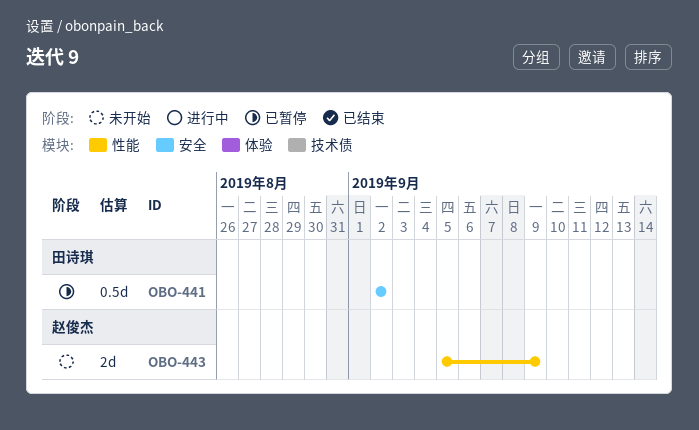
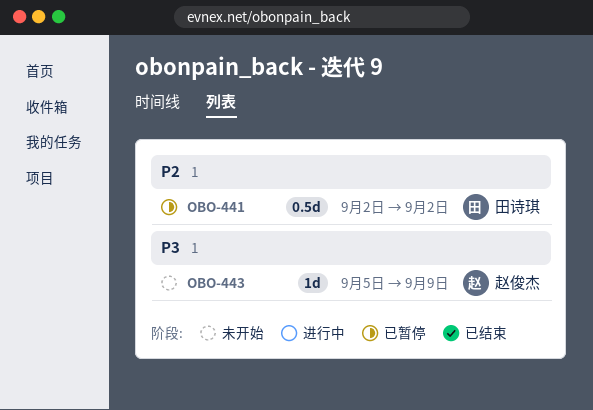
OBO-443, estimate: 2d -> 1d

